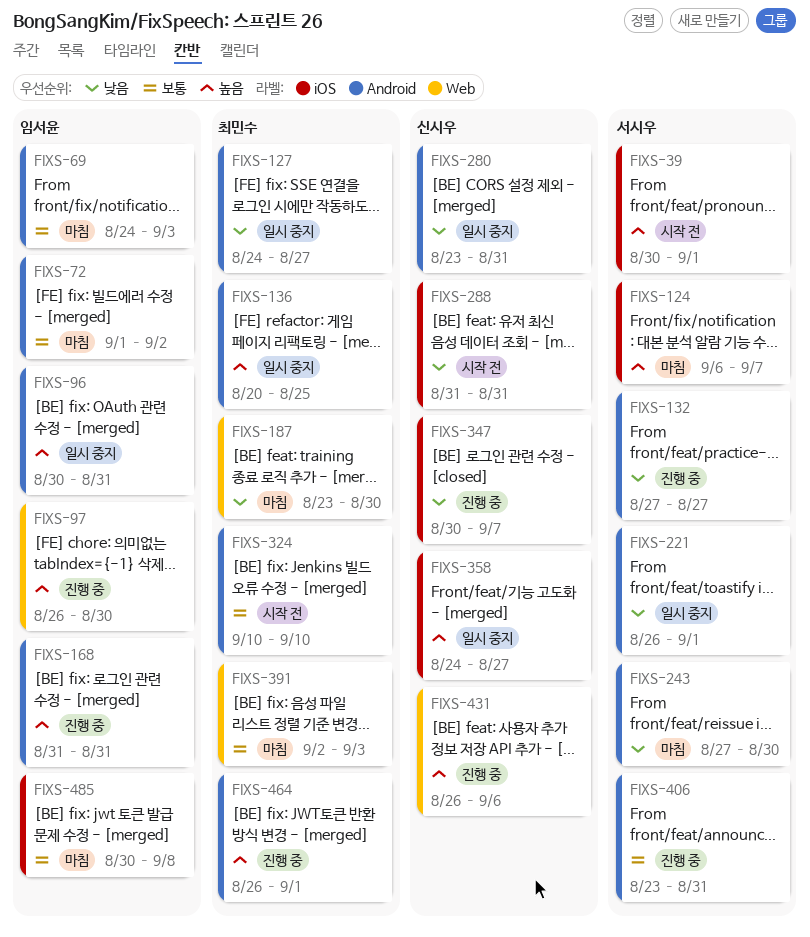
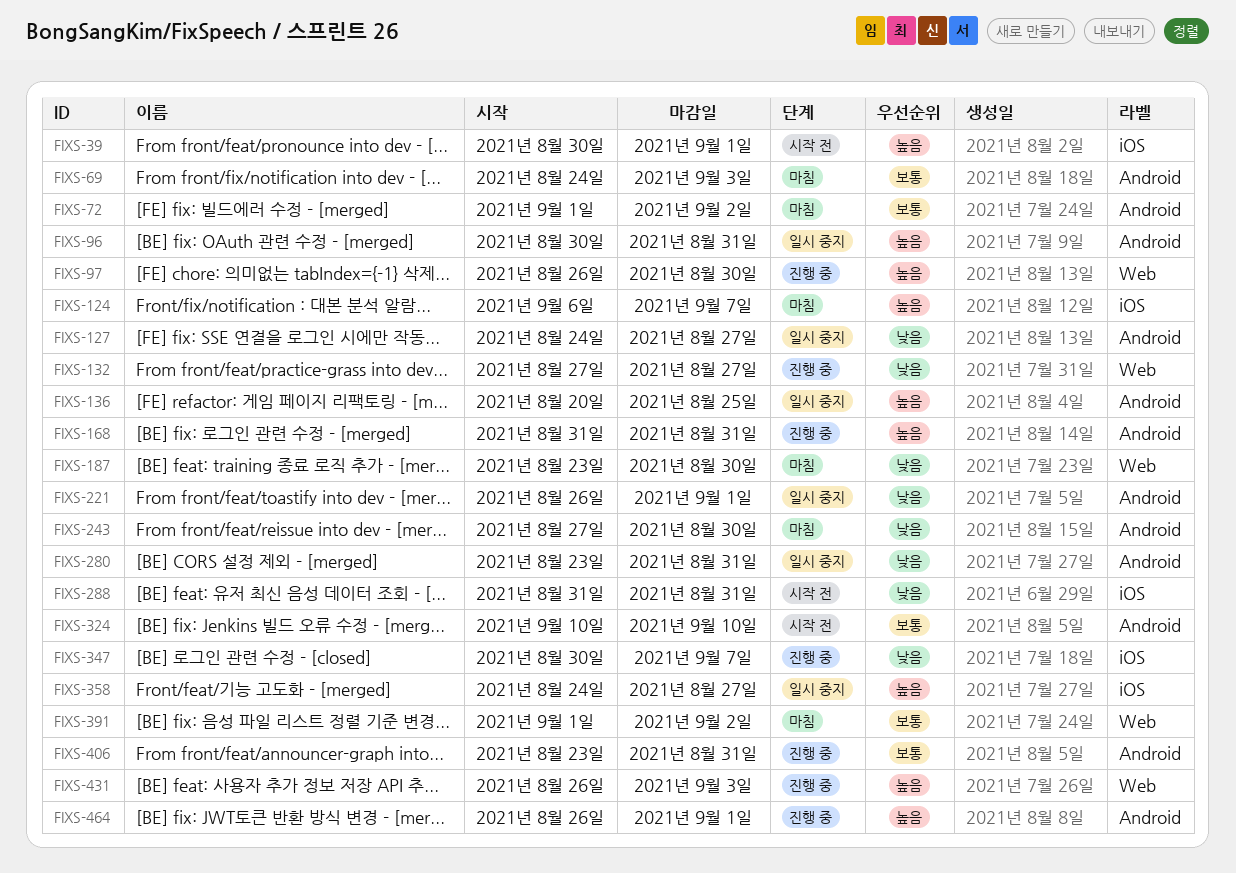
FIXS-132, label: Android -> Web
FIXS-391, start: Sep 2 -> Sep 1
FIXS-391, due: Sep 3 -> Sep 2
FIXS-431, due: Sep 6 -> Sep 3
FIXS-485: present -> none

